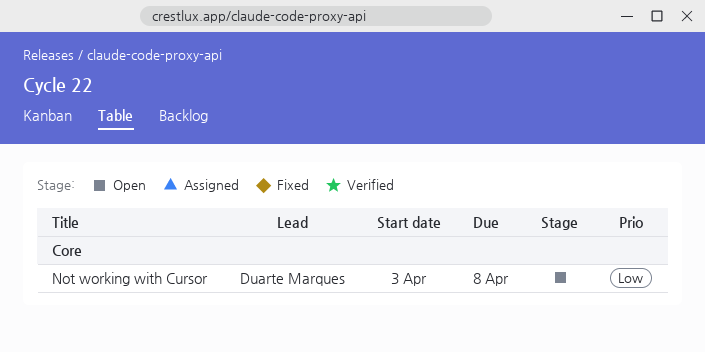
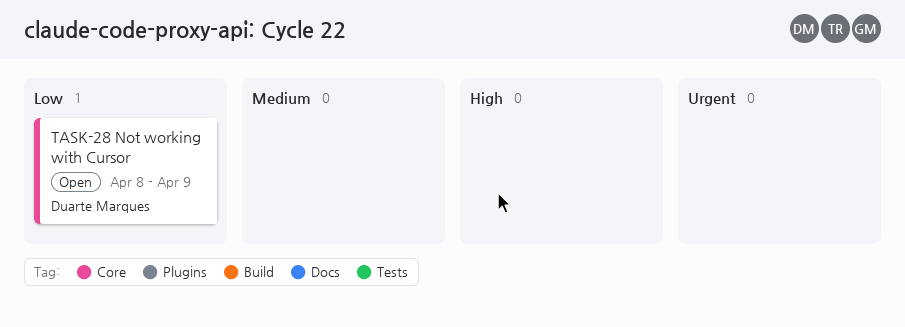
Not working with Cursor, start: Apr 3 -> Apr 8
Not working with Cursor, due: Apr 8 -> Apr 9

